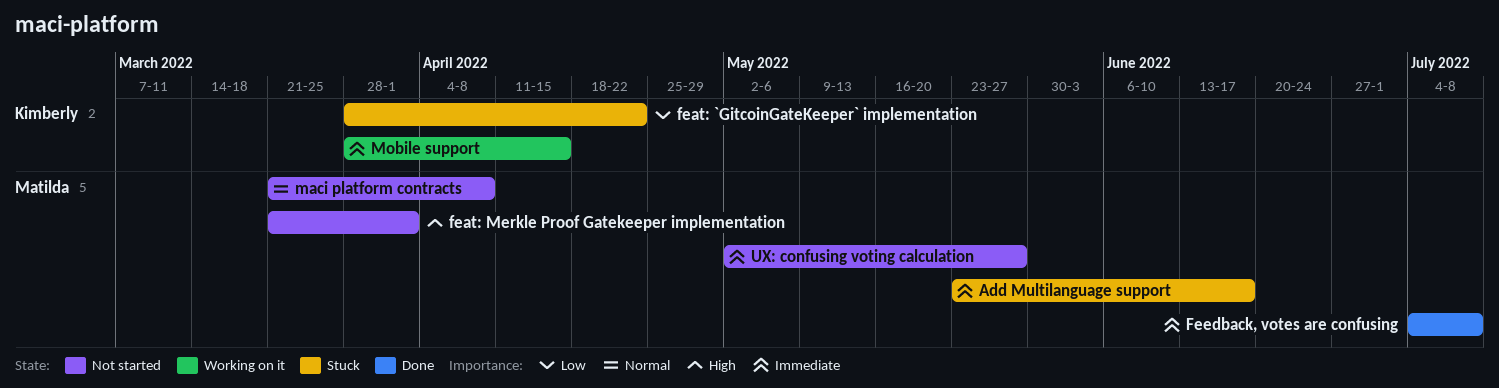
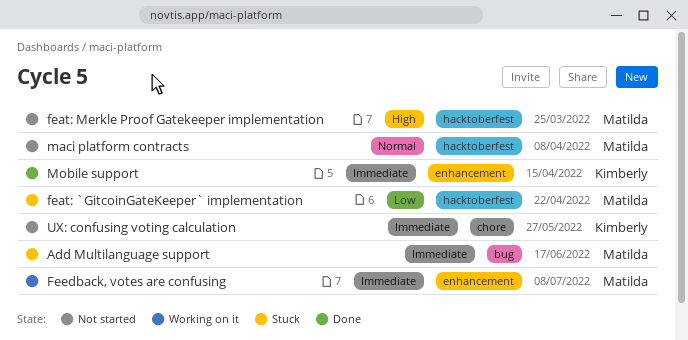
feat: `GitcoinGateKeeper` implementation, owner: Kimberly -> Matilda
feat: Merkle Proof Gatekeeper implementation, due: Apr 1 -> Mar 25
Feedback, votes are confusing, status: Done -> Working on it
Mobile support, status: Working on it -> Done
UX: confusing voting calculation, owner: Matilda -> Kimberly

